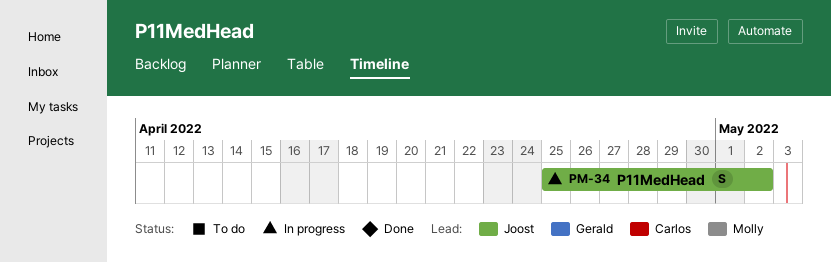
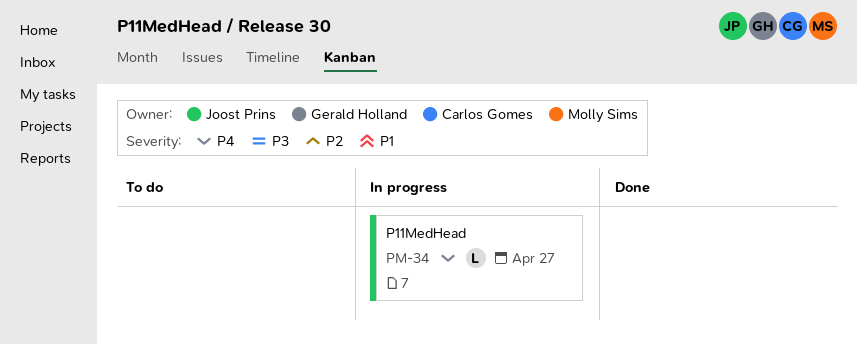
PM-34, estimate: S -> L
PM-34, due: May 2 -> Apr 27

